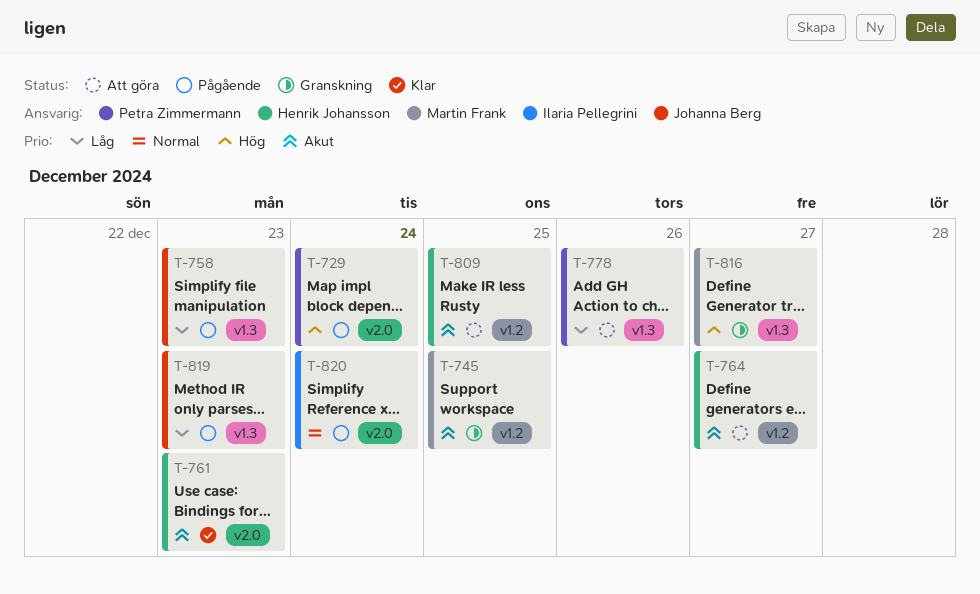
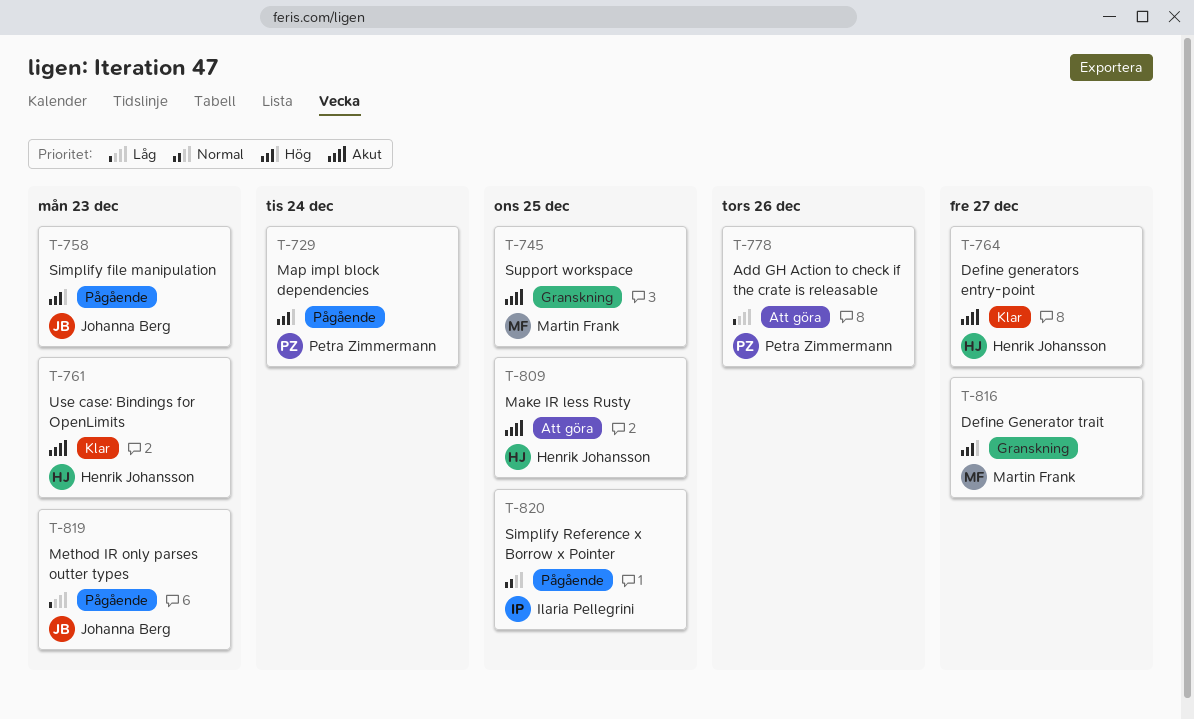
T-758, priority: Låg -> Hög
T-764, status: Att göra -> Klar
T-820, due: Dec 24 -> Dec 25

